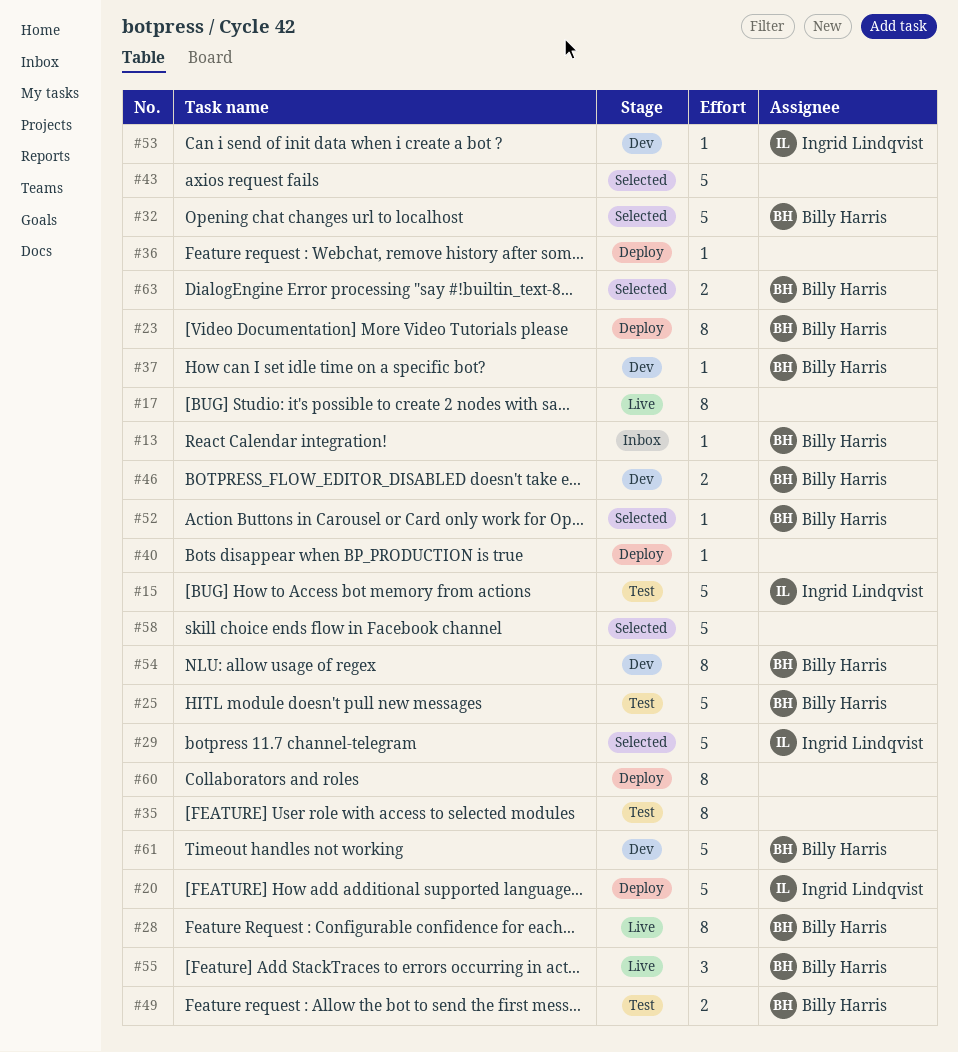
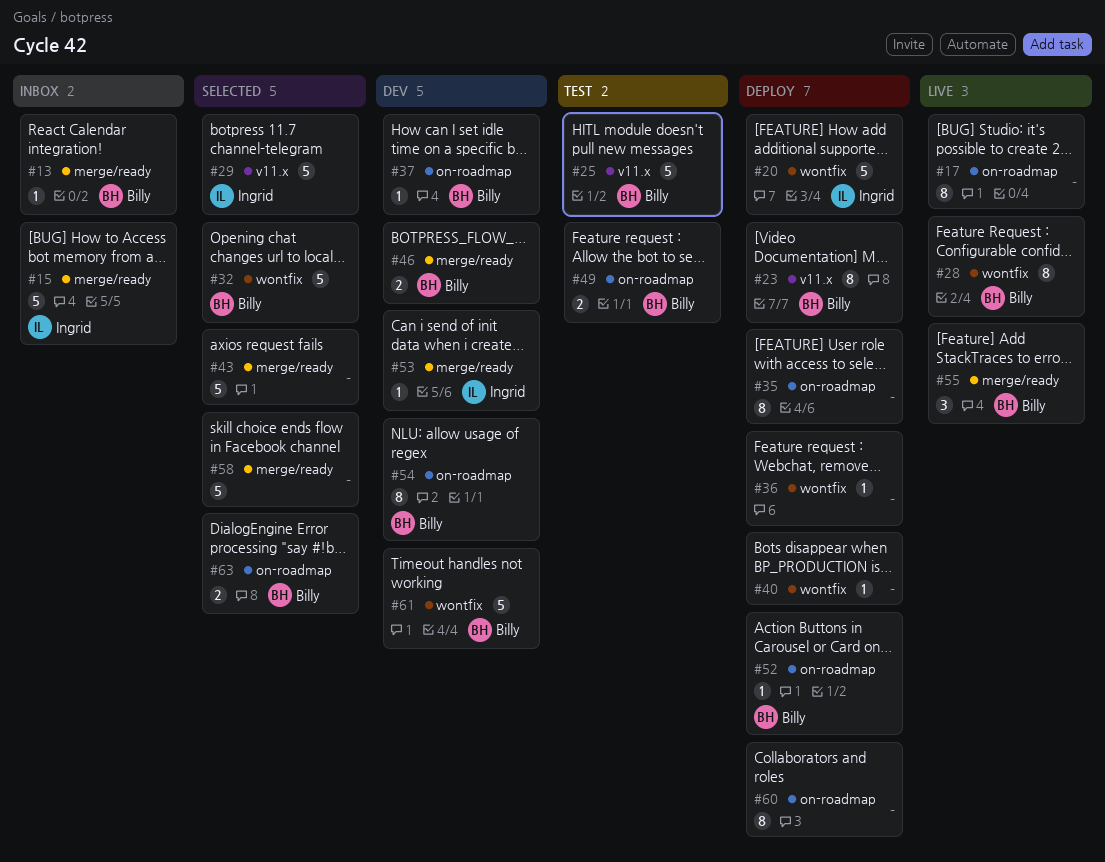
#15, status: Test -> Inbox
#35, status: Test -> Deploy
#52, status: Selected -> Deploy

